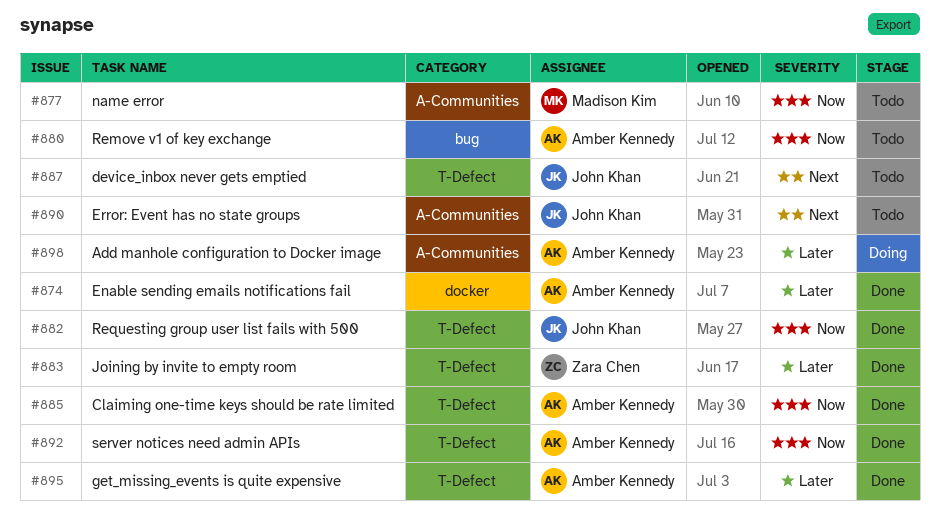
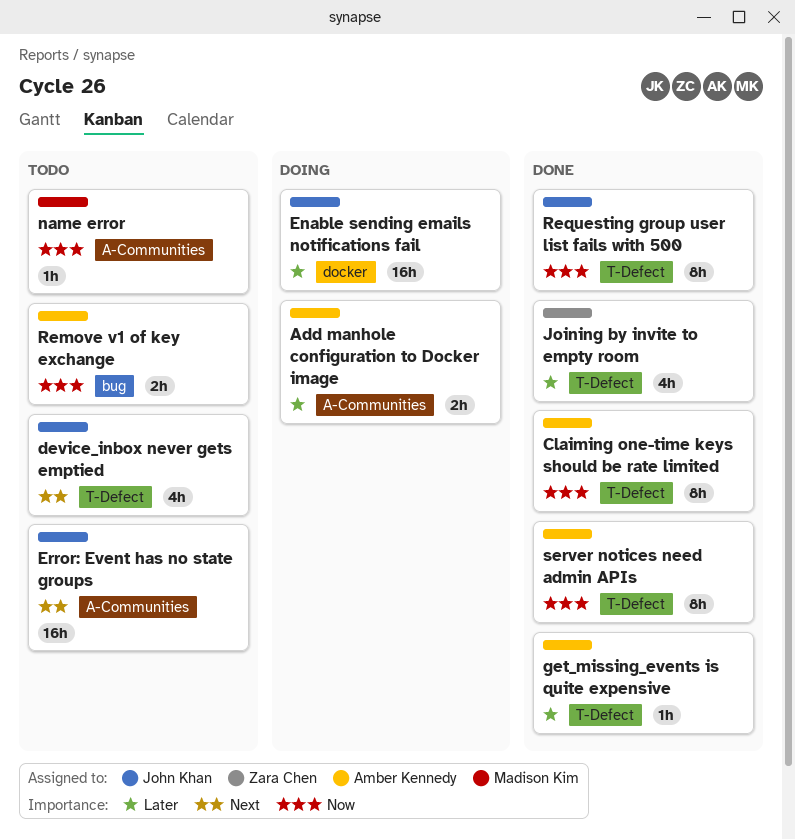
Enable sending emails notifications fail, status: Done -> Doing
Enable sending emails notifications fail, owner: Amber Kennedy -> John Khan

